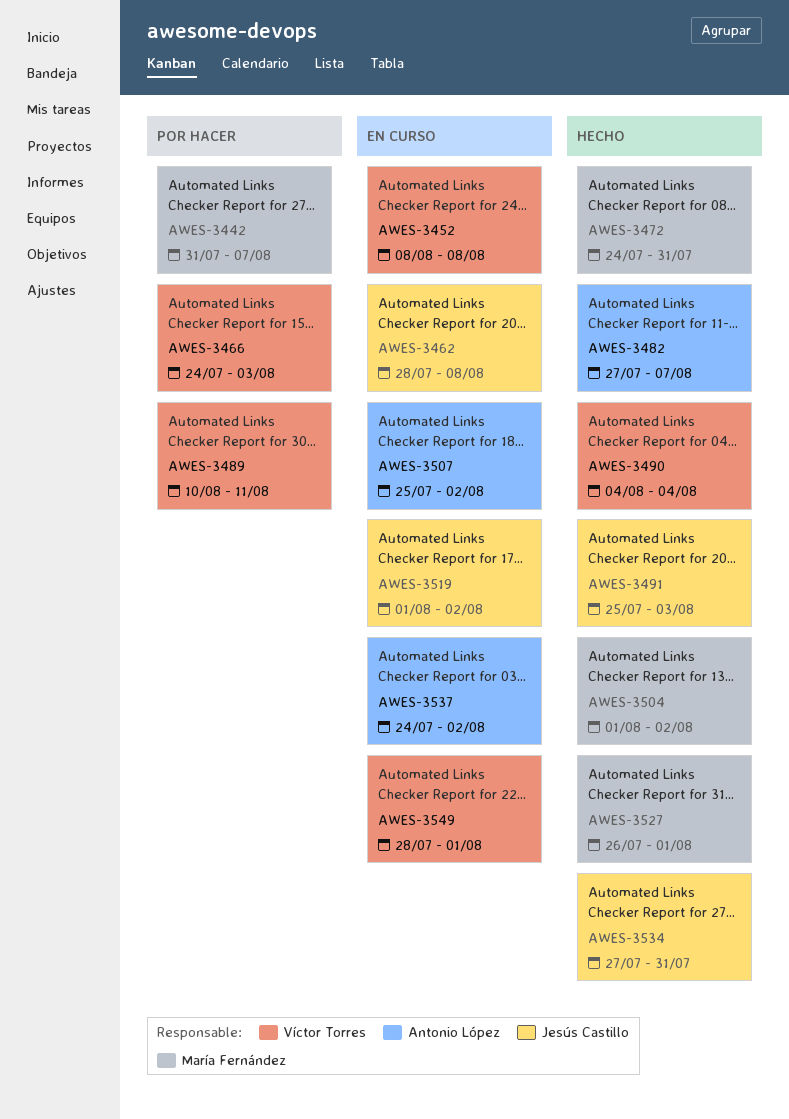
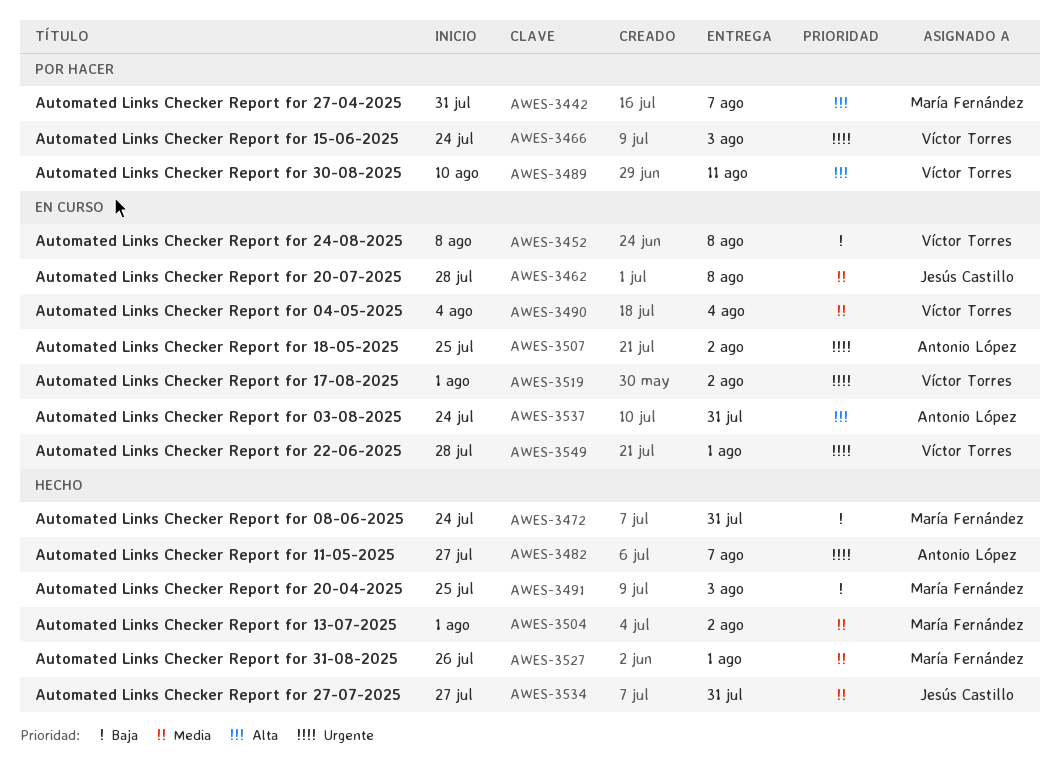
AWES-3490, status: Hecho -> En curso
AWES-3491, owner: Jesús Castillo -> María Fernández
AWES-3519, owner: Jesús Castillo -> Víctor Torres
AWES-3537, due: Aug 2 -> Jul 31

